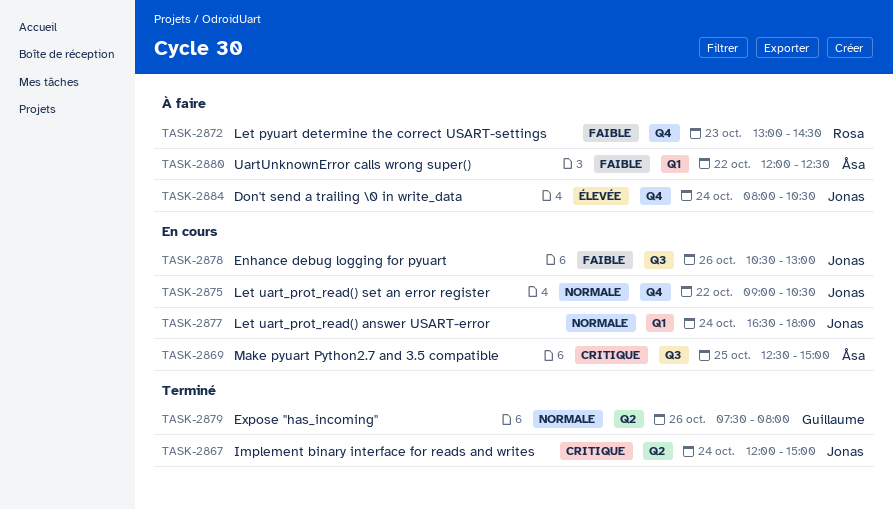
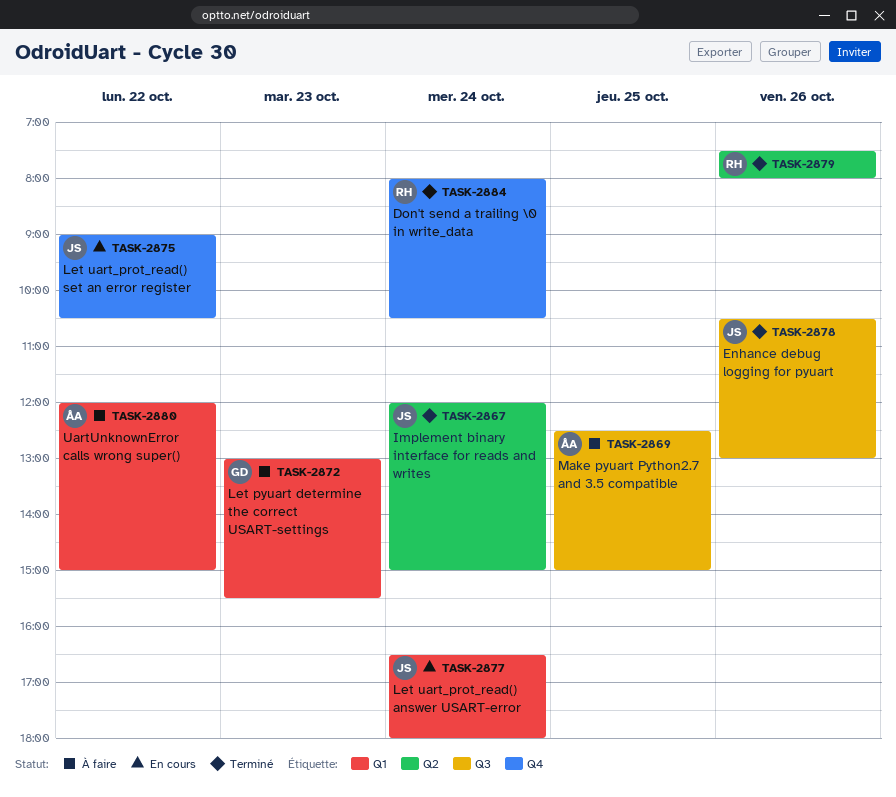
TASK-2869, status: En cours -> À faire
TASK-2872, owner: Rosa -> Guillaume
TASK-2872, label: Q4 -> Q1
TASK-2872, ends: 14:30 -> 15:30
TASK-2878, status: En cours -> Terminé
TASK-2879, owner: Guillaume -> Rosa
TASK-2880, ends: 12:30 -> 15:00
TASK-2884, status: À faire -> Terminé
TASK-2884, owner: Jonas -> Rosa

